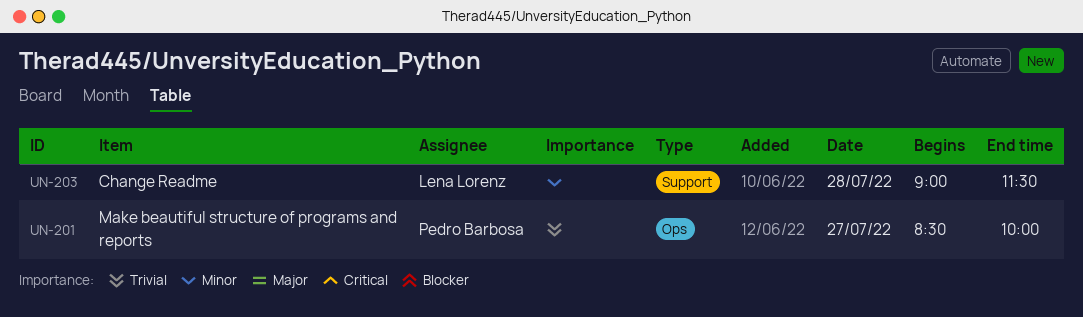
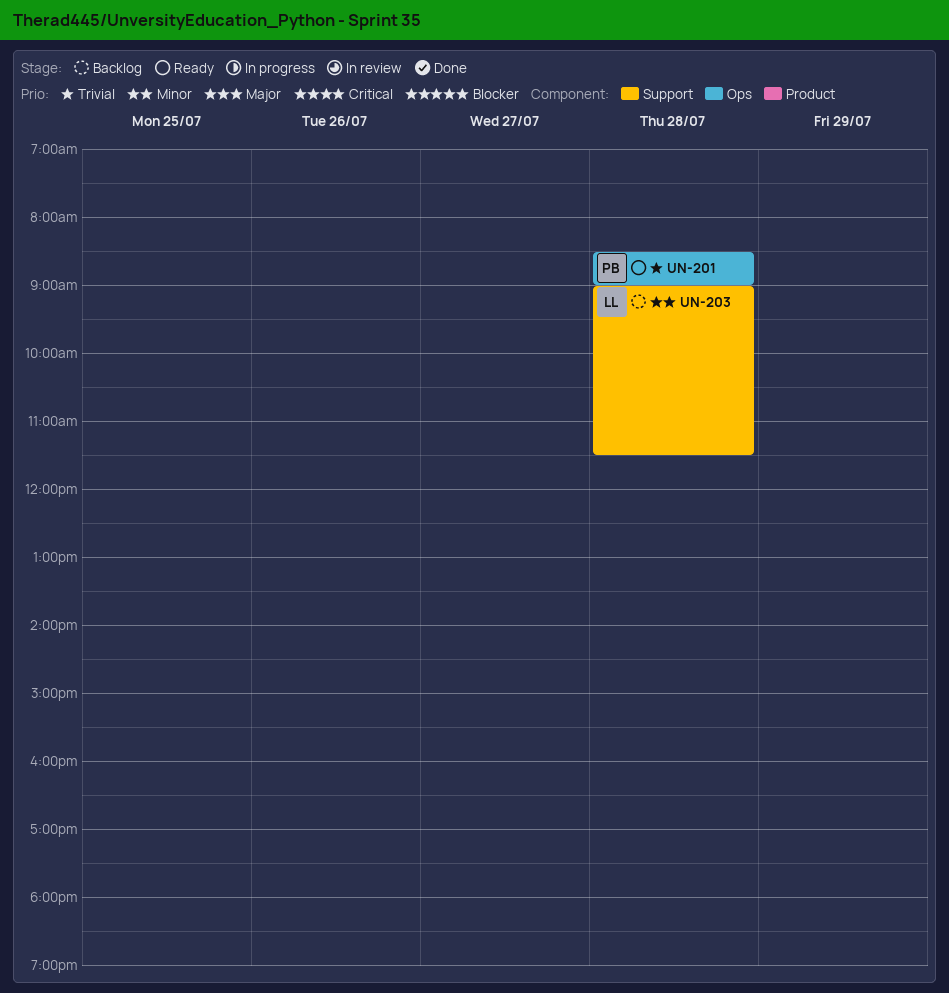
UN-201, day: Jul 27 -> Jul 28
UN-201, ends: 10:00 -> 09:00

